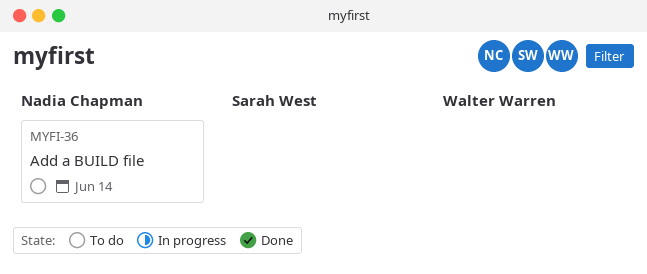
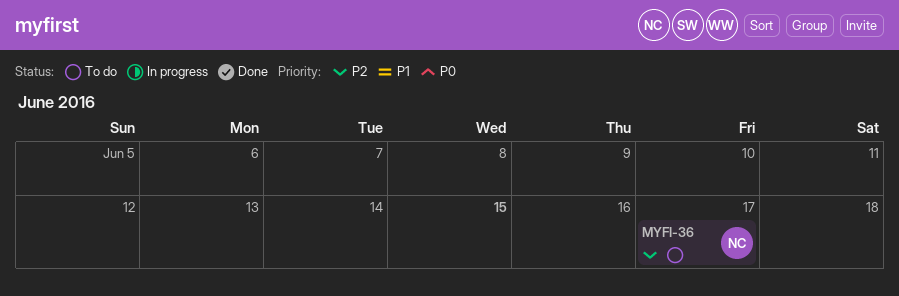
MYFI-36, due: Jun 14 -> Jun 17

